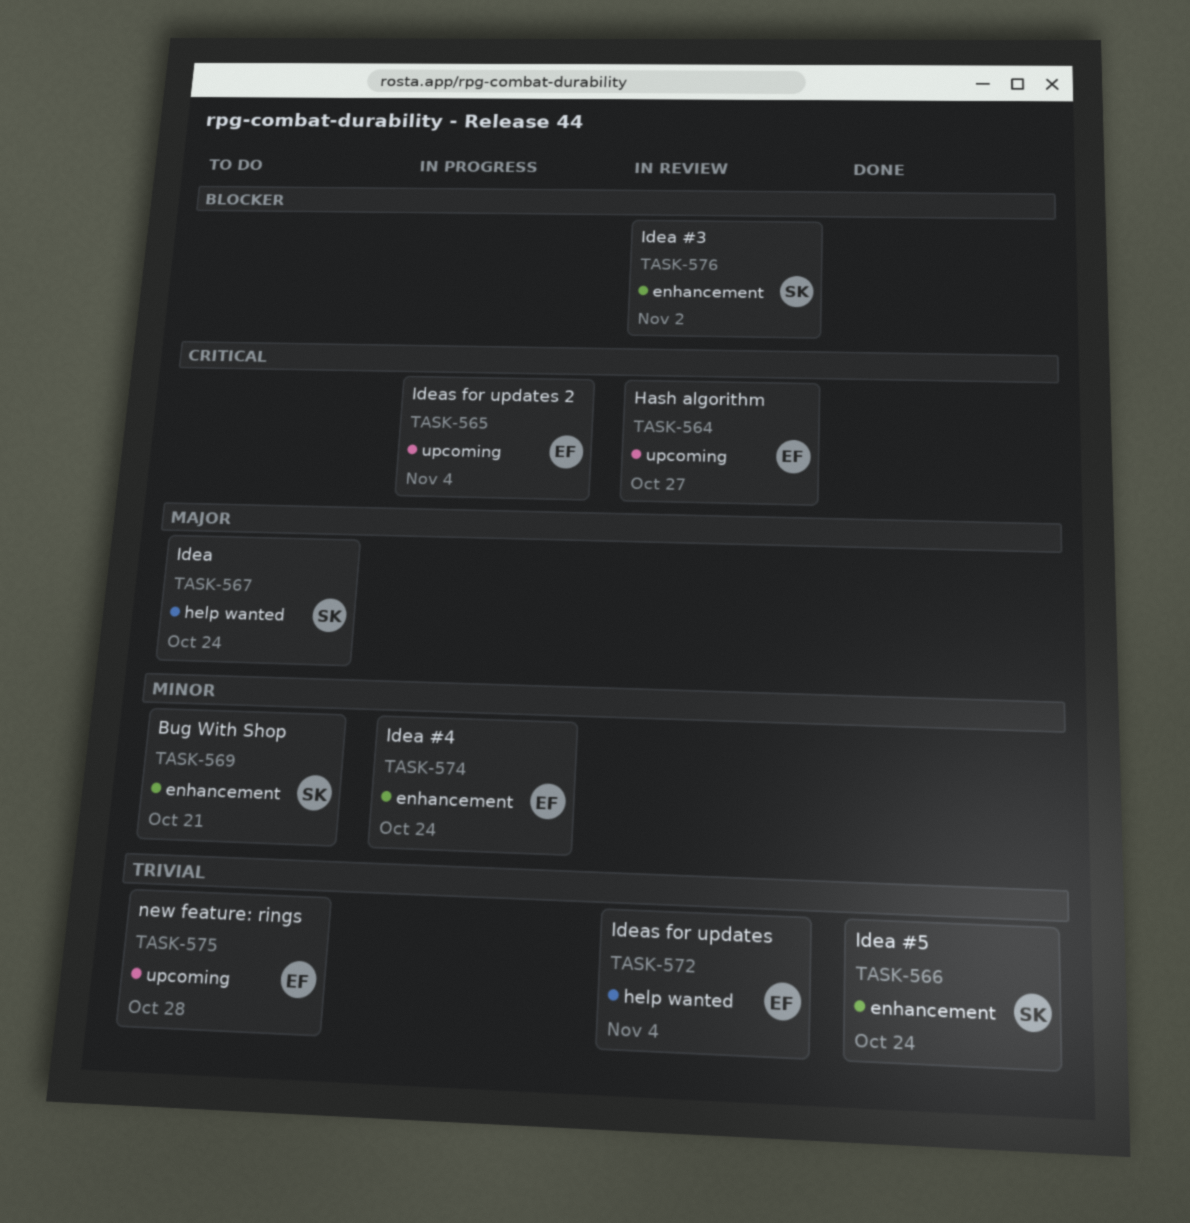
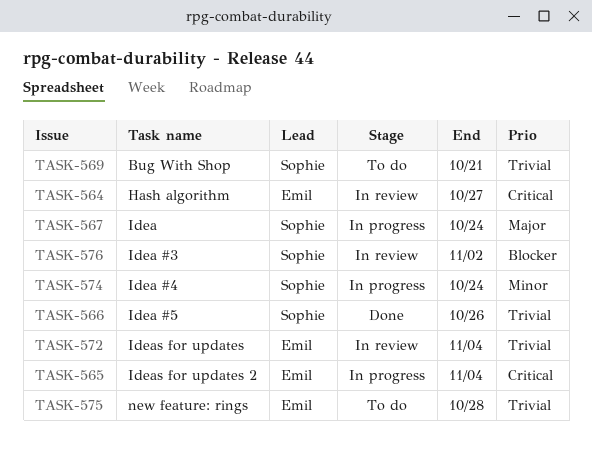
TASK-566, due: Oct 24 -> Oct 26
TASK-567, status: To do -> In progress
TASK-569, priority: Minor -> Trivial
TASK-574, owner: Emil -> Sophie

